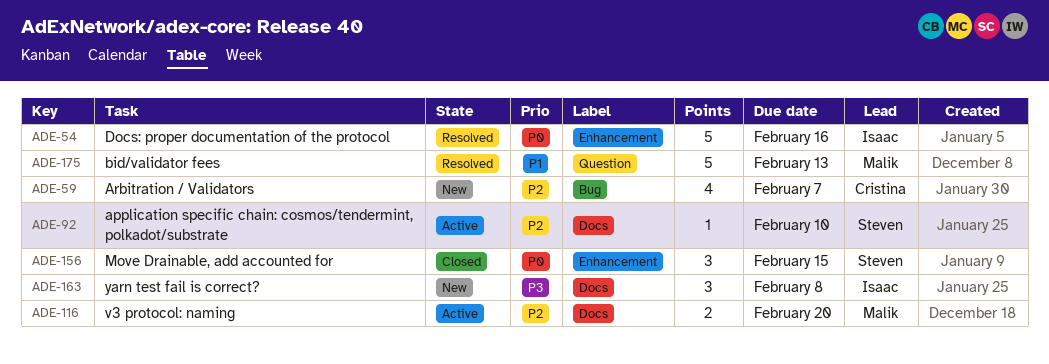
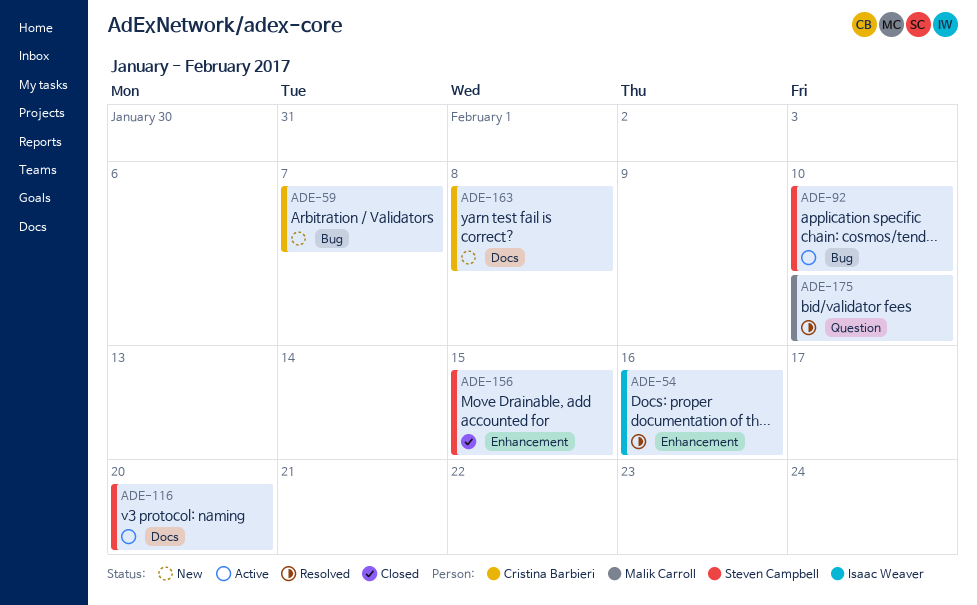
ADE-92, label: Docs -> Bug
ADE-116, owner: Malik Carroll -> Steven Campbell
ADE-163, owner: Isaac Weaver -> Cristina Barbieri
ADE-175, due: Feb 13 -> Feb 10

